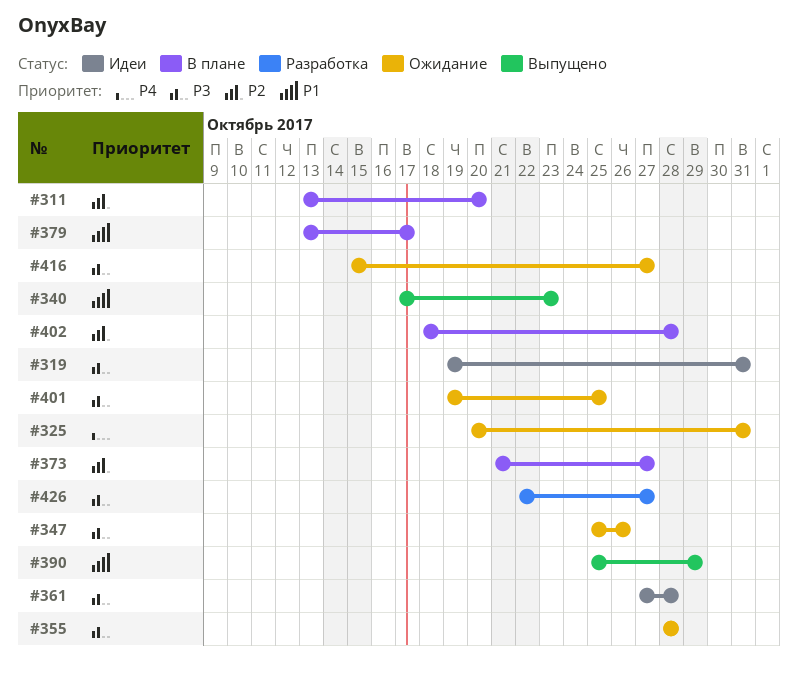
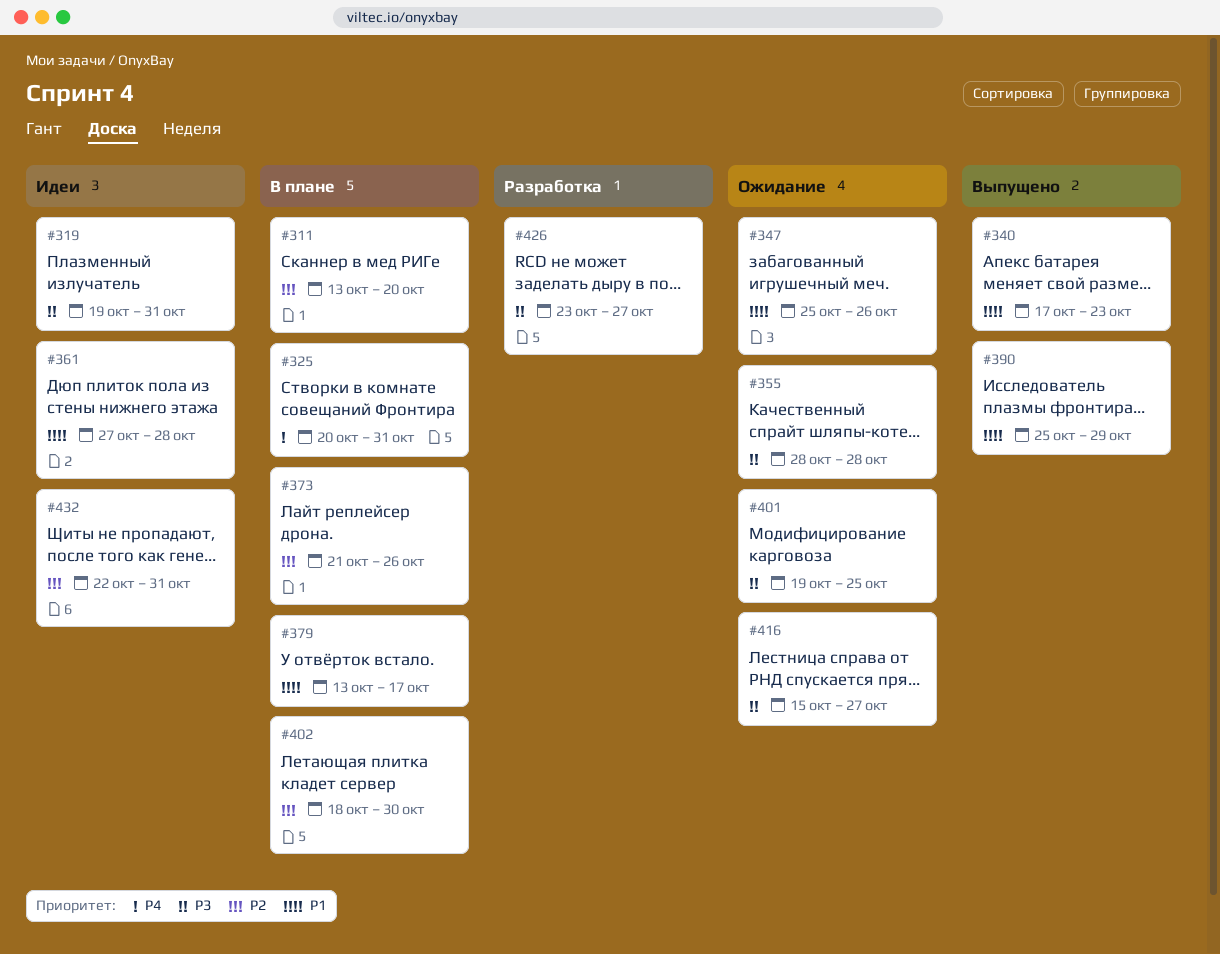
#325, status: Ожидание -> В плане
#347, priority: P3 -> P1
#361, priority: P3 -> P1
#373, due: Oct 27 -> Oct 26
#402, due: Oct 28 -> Oct 30
#426, start: Oct 22 -> Oct 23
#432: none -> present

